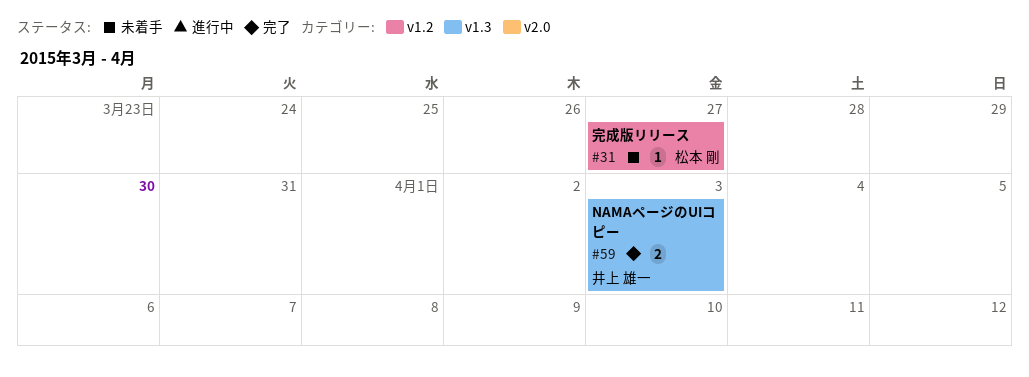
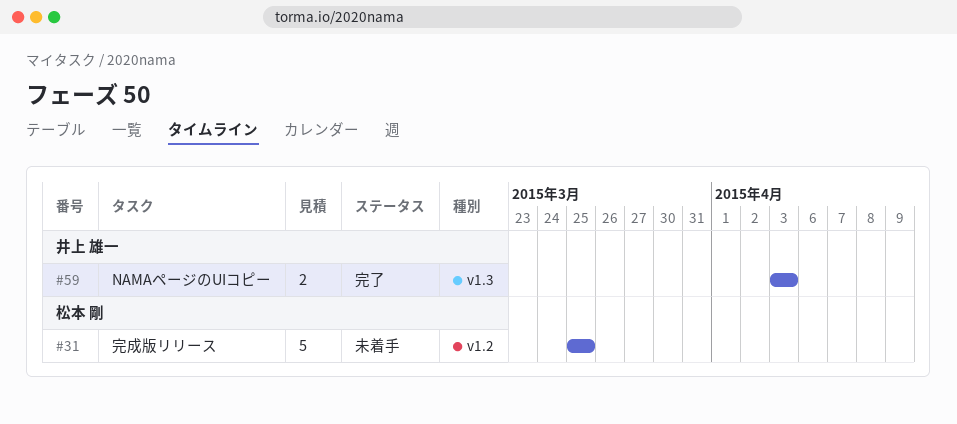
#31, estimate: 1 -> 5
#31, due: Mar 27 -> Mar 25

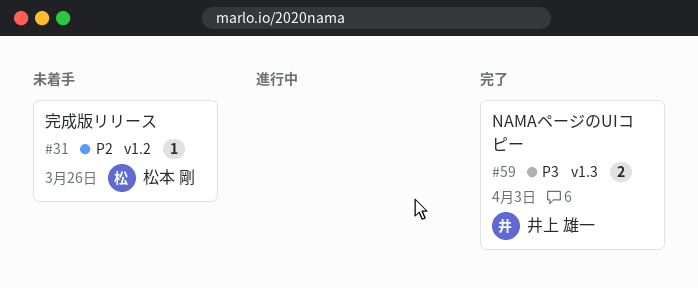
#31, estimate: 5 -> 1
#31, due: Mar 25 -> Mar 26

